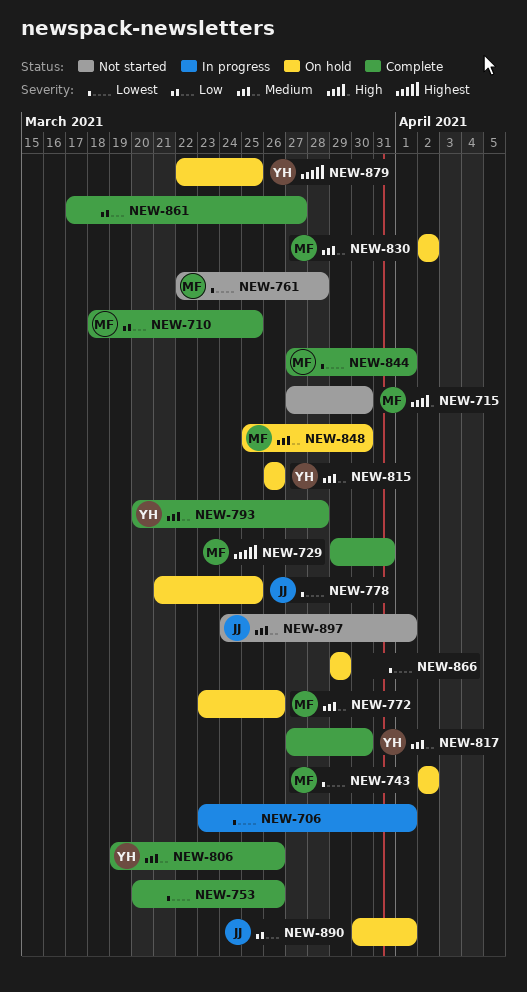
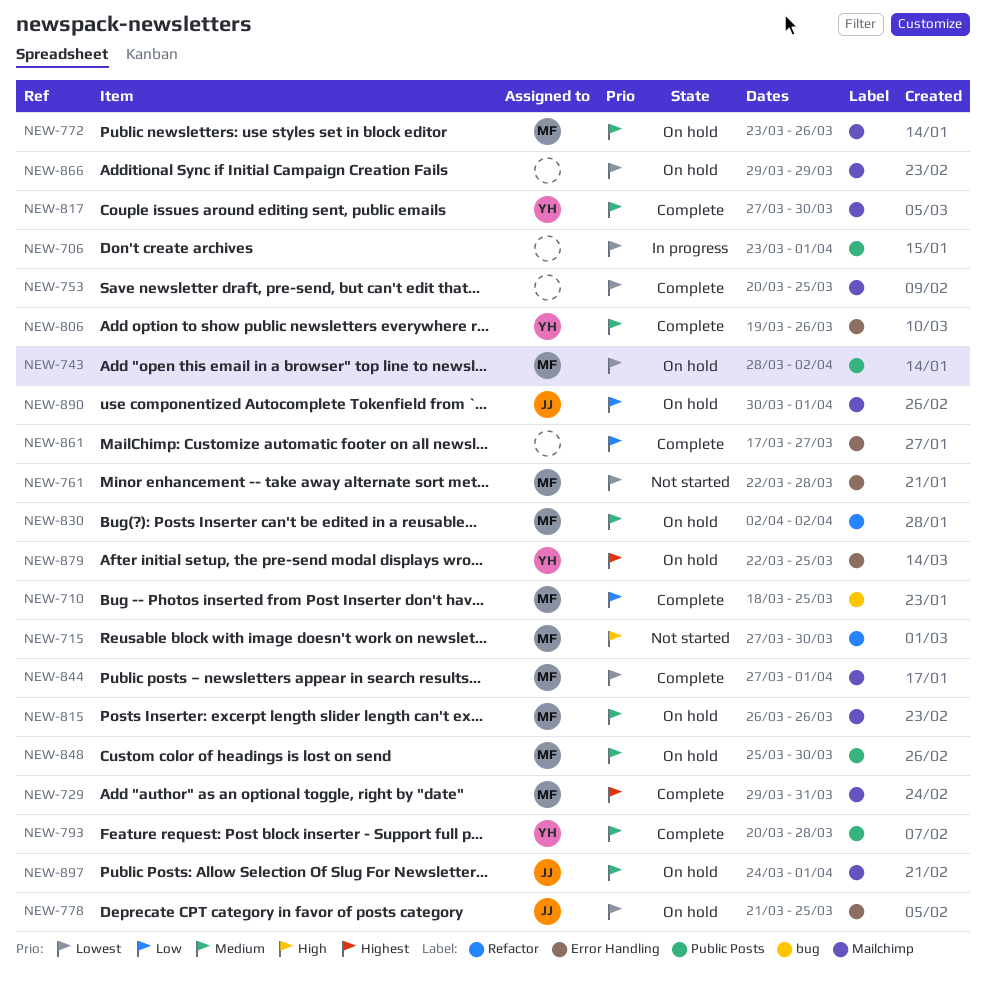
NEW-743, start: Apr 2 -> Mar 28
NEW-753, due: Mar 26 -> Mar 25
NEW-815, owner: YH -> MF
NEW-897, status: Not started -> On hold

